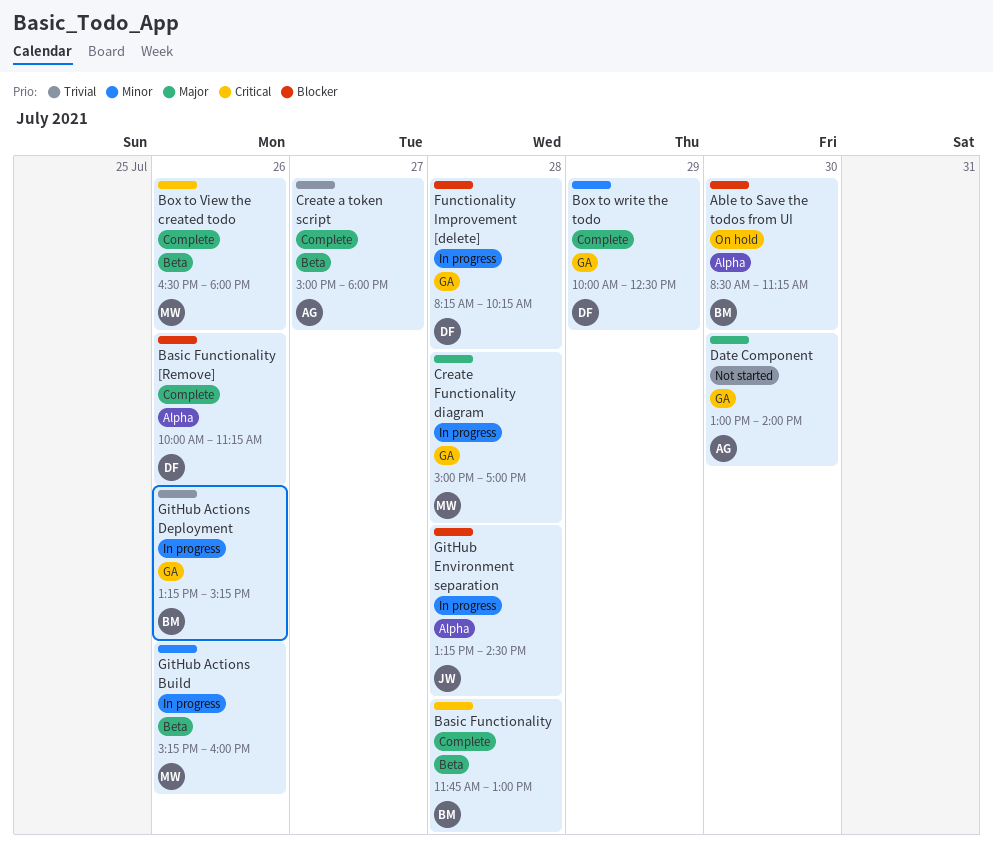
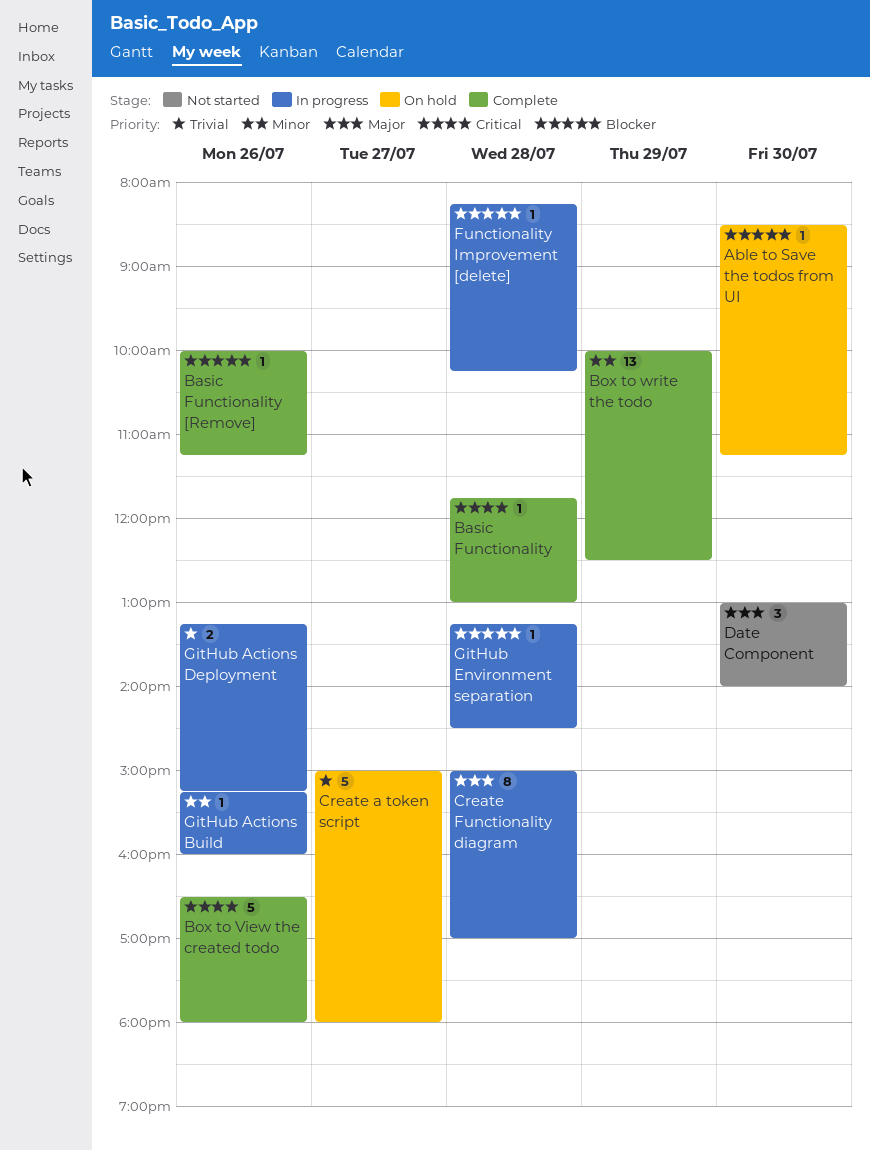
Create a token script, status: Complete -> On hold

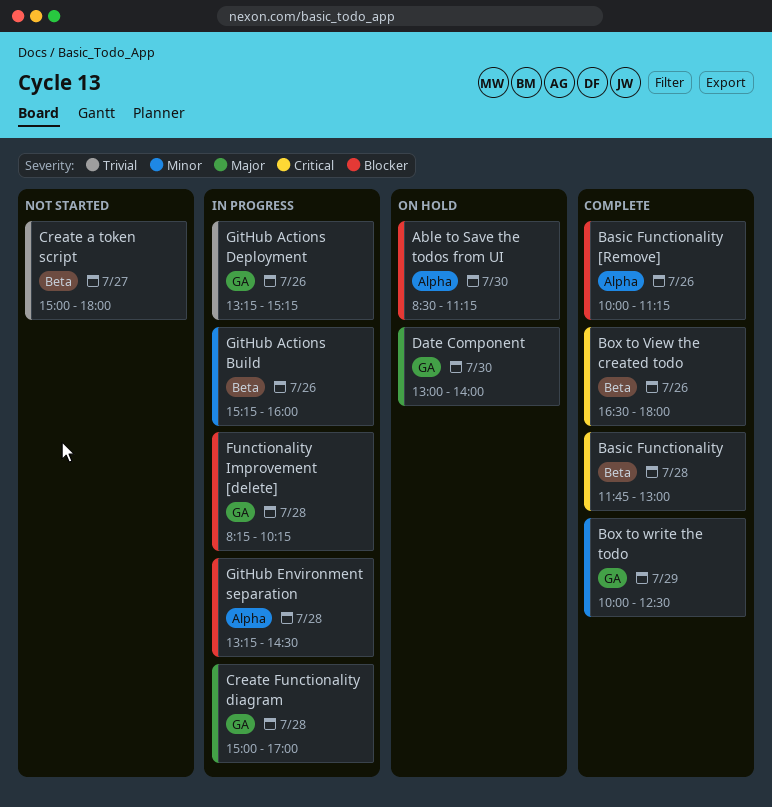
Create a token script, status: On hold -> Not started
Date Component, status: Not started -> On hold

